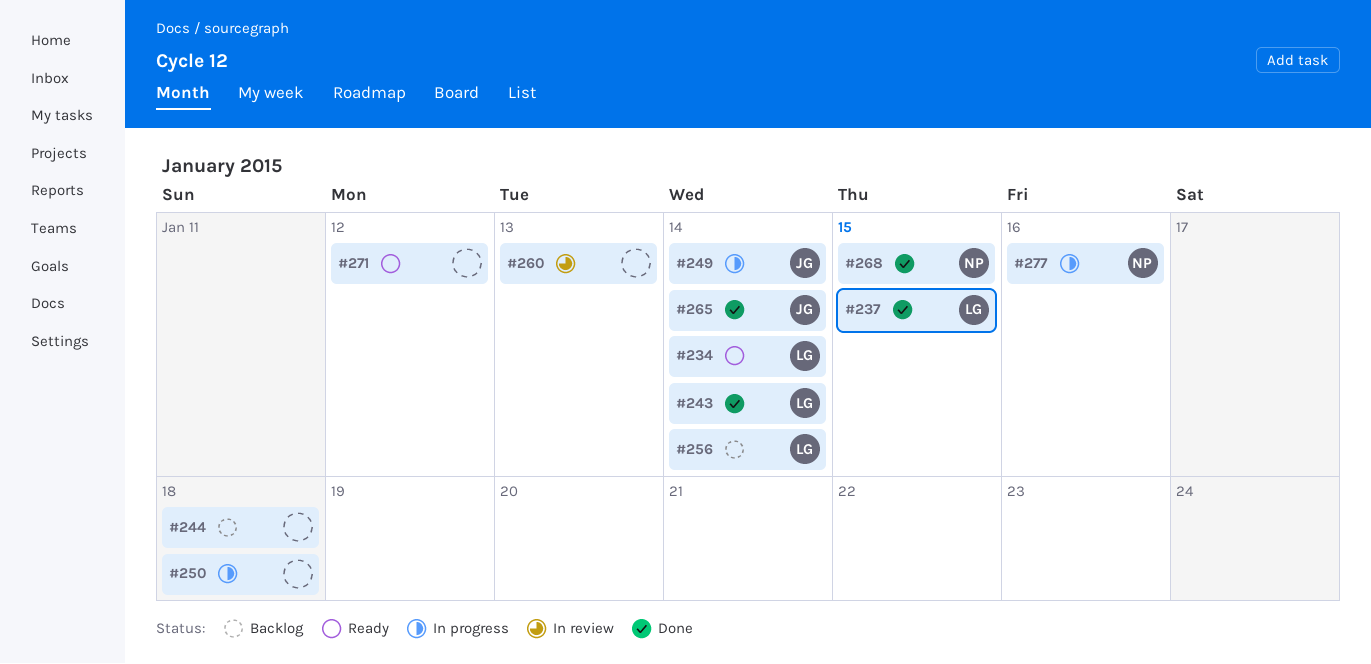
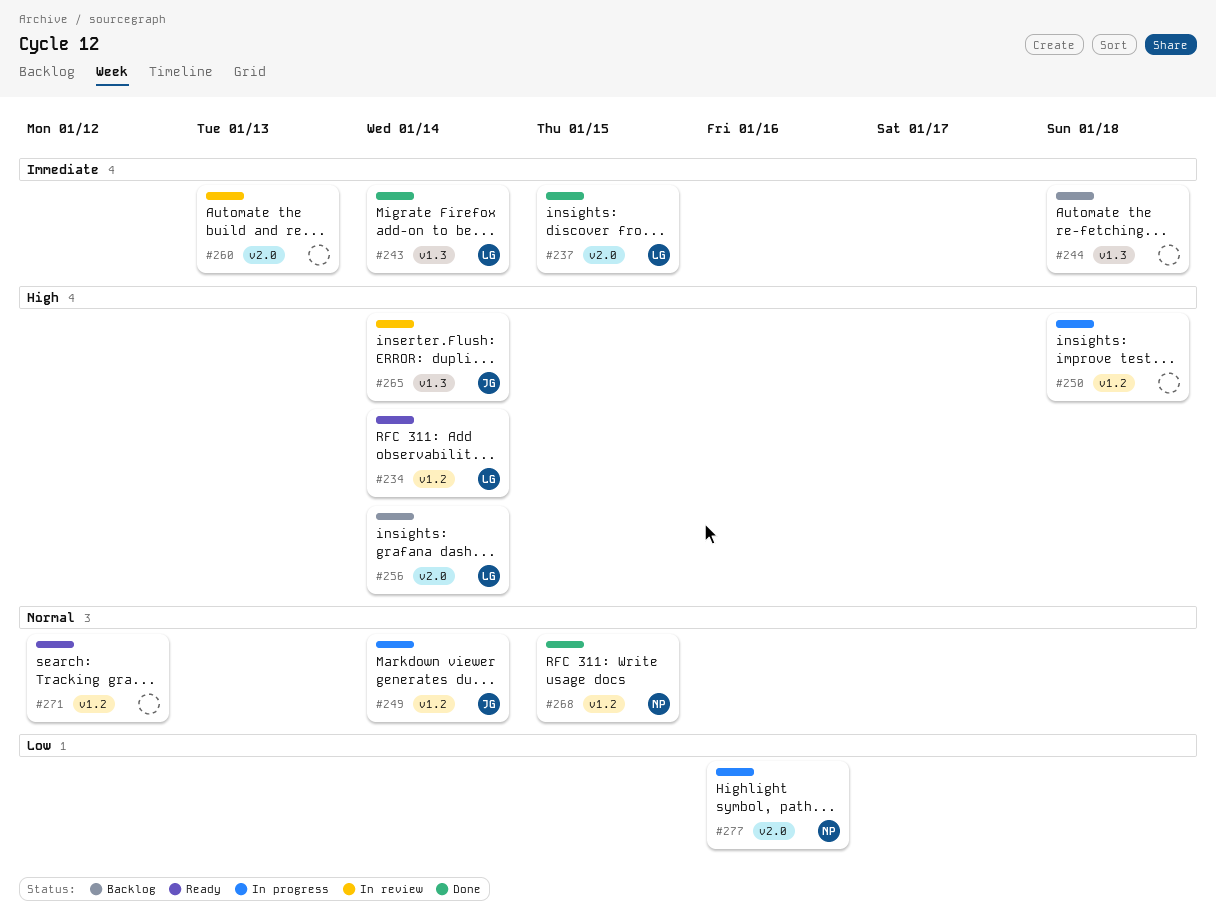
#265, status: Done -> In review

